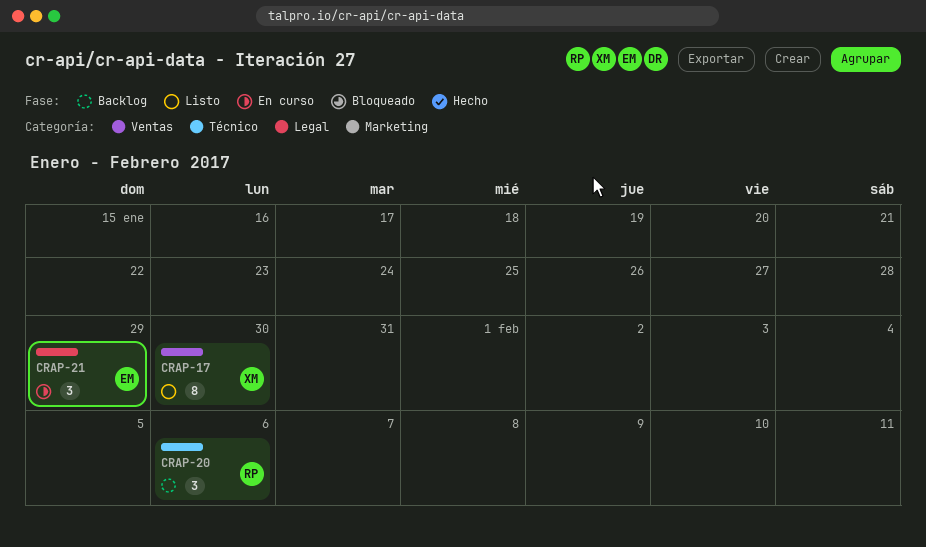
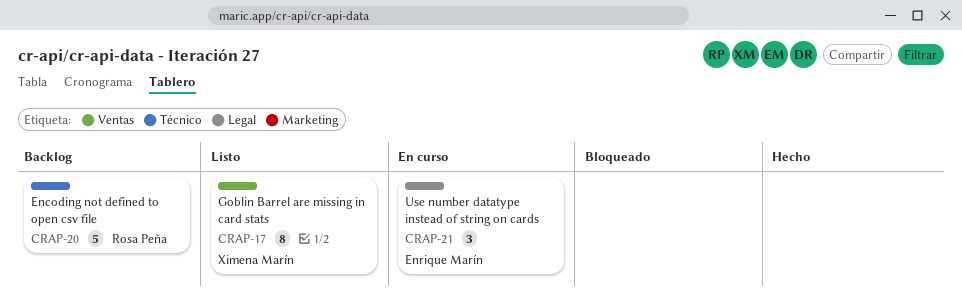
CRAP-20, estimate: 3 -> 5

